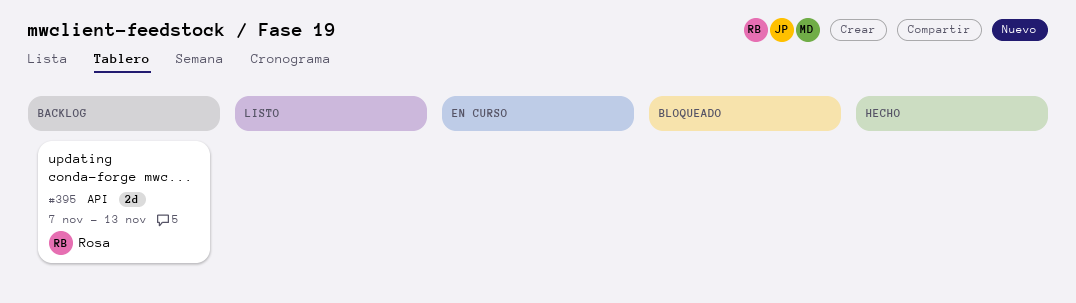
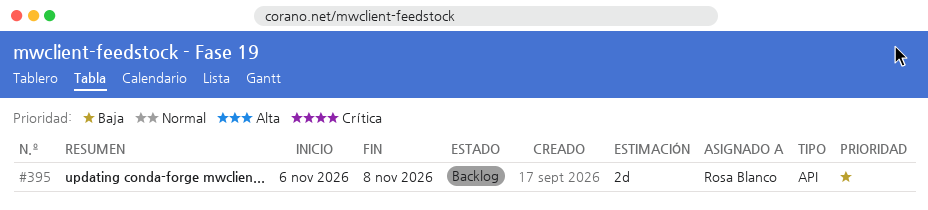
#395, start: Nov 7 -> Nov 6
#395, due: Nov 13 -> Nov 8

